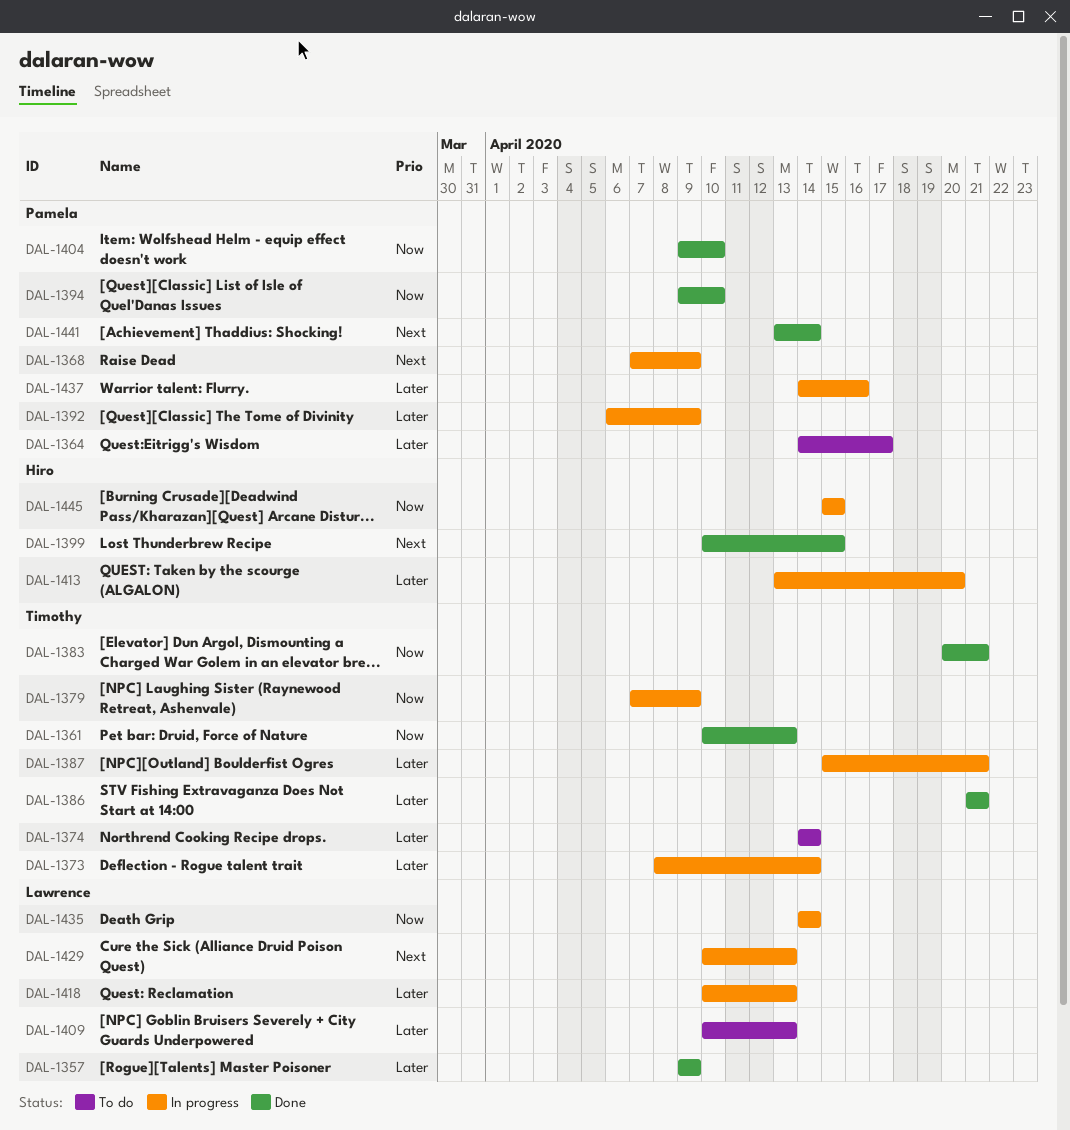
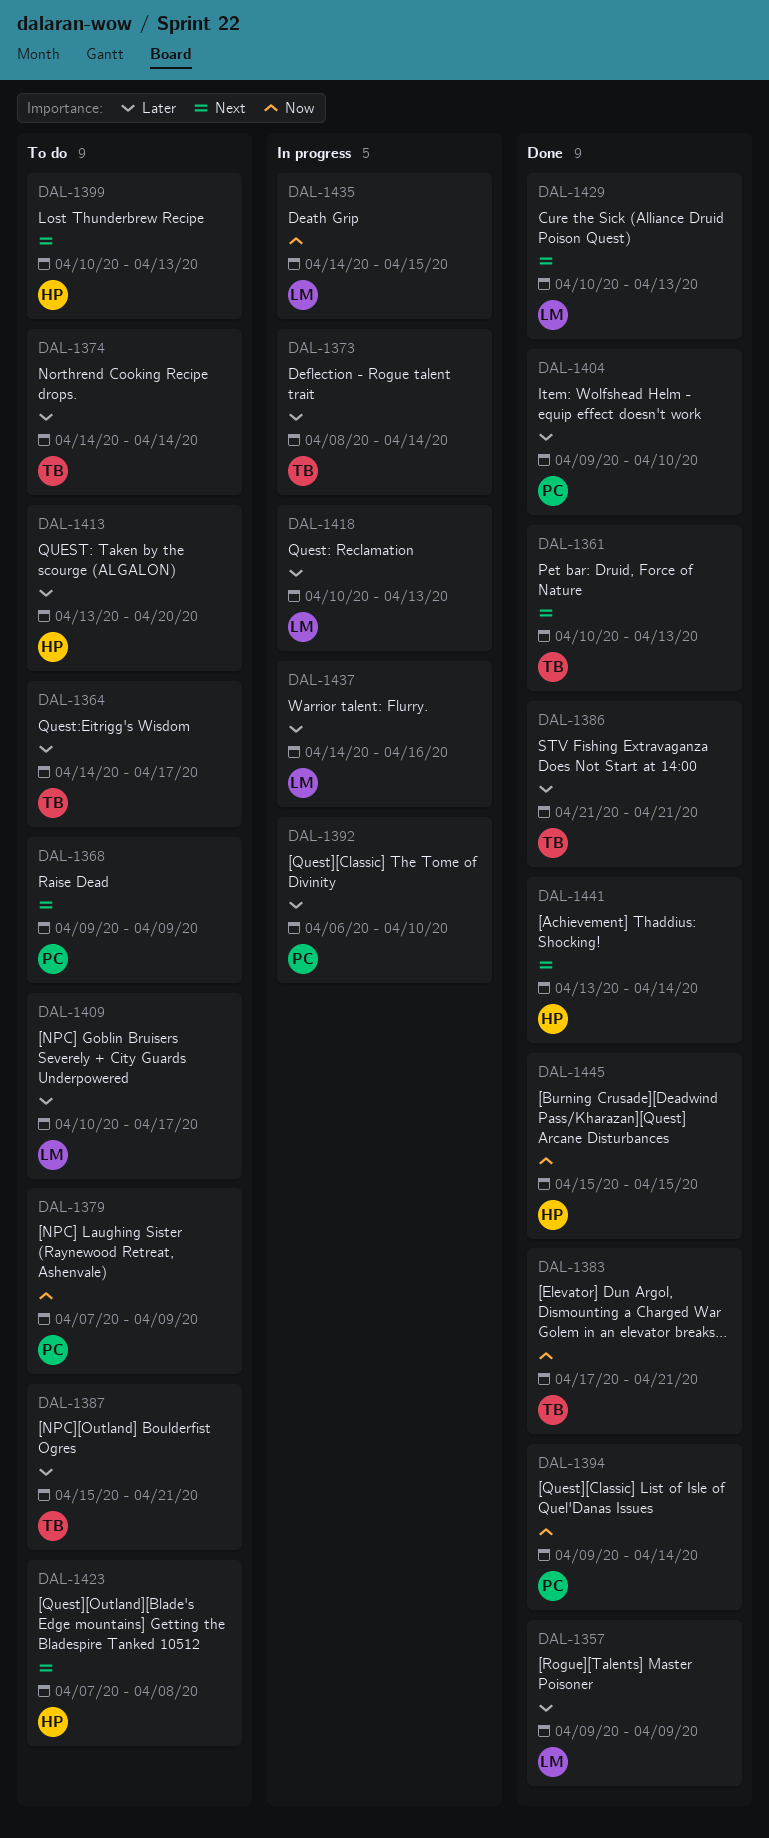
DAL-1361, priority: Now -> Next
DAL-1364, owner: Pamela -> Timothy
DAL-1368, status: In progress -> To do
DAL-1368, start: Apr 7 -> Apr 9
DAL-1379, status: In progress -> To do
DAL-1379, owner: Timothy -> Pamela
DAL-1383, start: Apr 20 -> Apr 17
DAL-1387, status: In progress -> To do
DAL-1392, due: Apr 9 -> Apr 10
DAL-1394, due: Apr 10 -> Apr 14
DAL-1399, status: Done -> To do
DAL-1399, due: Apr 15 -> Apr 13
DAL-1404, priority: Now -> Later
DAL-1409, due: Apr 13 -> Apr 17
DAL-1413, status: In progress -> To do
DAL-1423: none -> present
DAL-1429, status: In progress -> Done
DAL-1435, due: Apr 14 -> Apr 15
DAL-1437, owner: Pamela -> Lawrence
DAL-1441, owner: Pamela -> Hiro
DAL-1445, status: In progress -> Done

